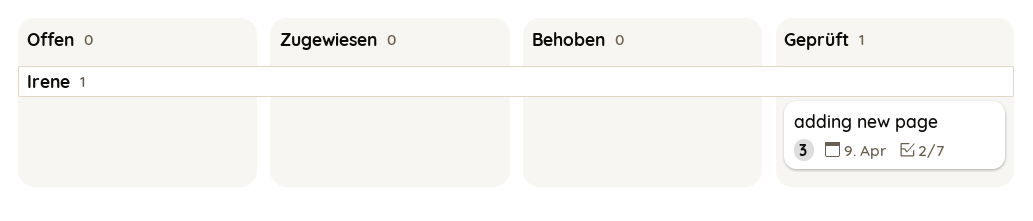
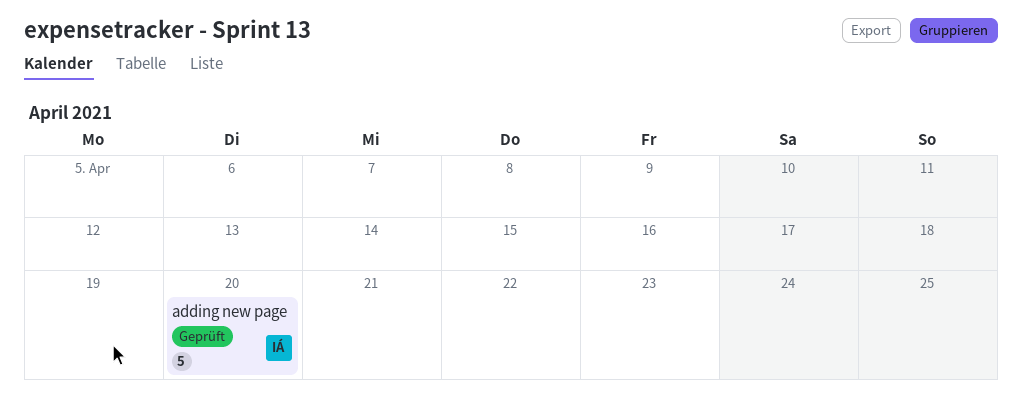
adding new page, estimate: 3 -> 5
adding new page, due: Apr 9 -> Apr 20

